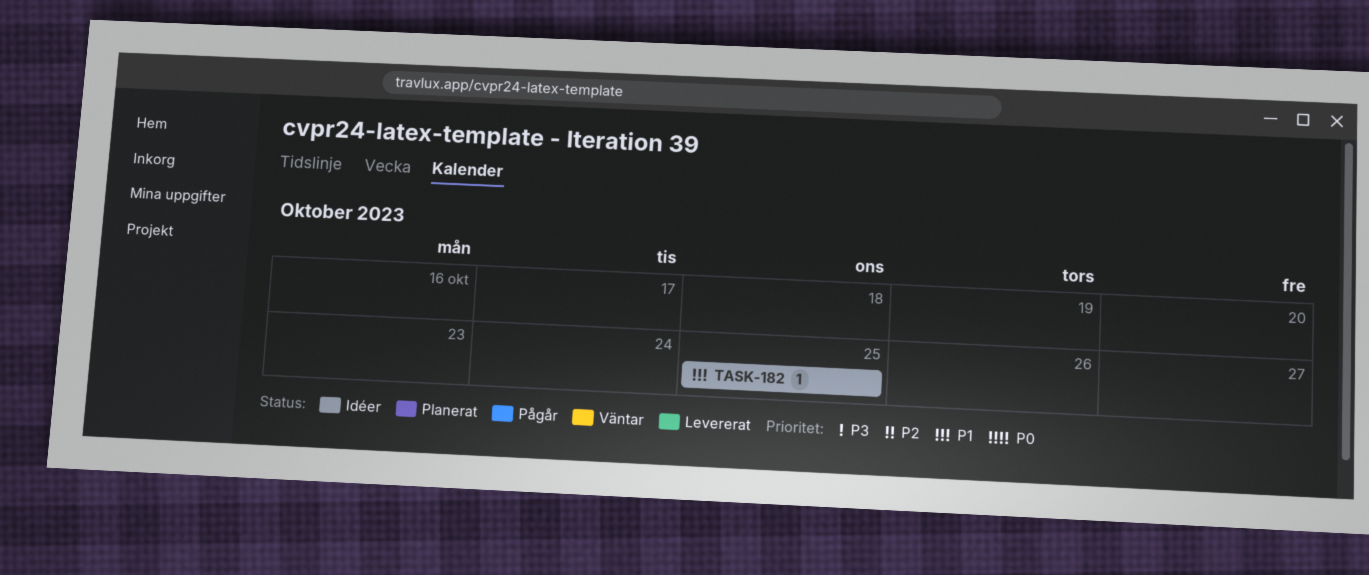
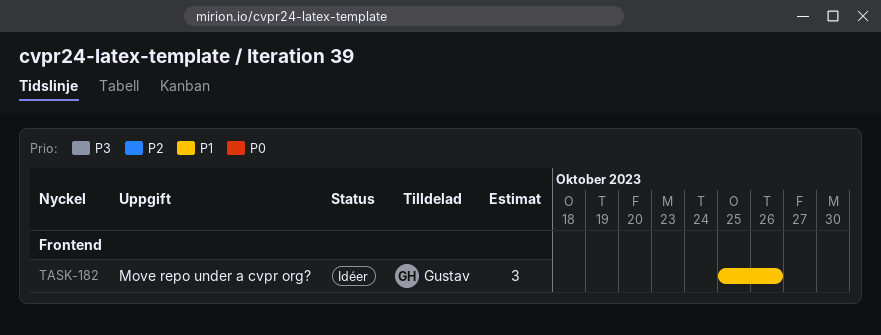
TASK-182, estimate: 1 -> 3
TASK-182, due: Oct 25 -> Oct 26

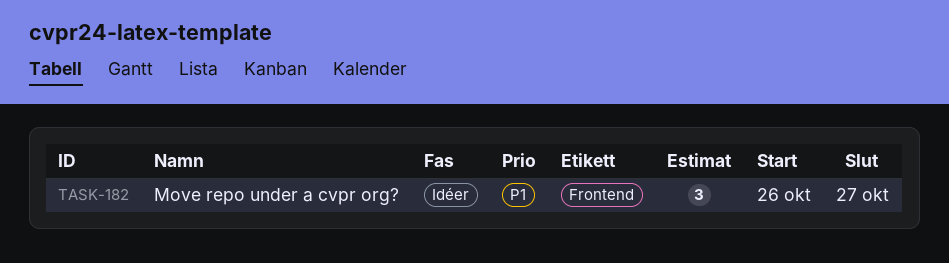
TASK-182, start: Oct 25 -> Oct 26
TASK-182, due: Oct 26 -> Oct 27

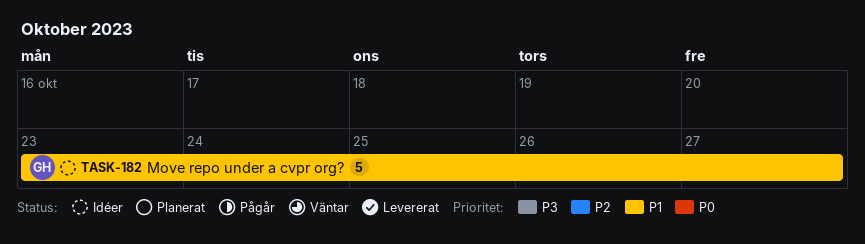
TASK-182, estimate: 3 -> 5
TASK-182, start: Oct 26 -> Oct 23

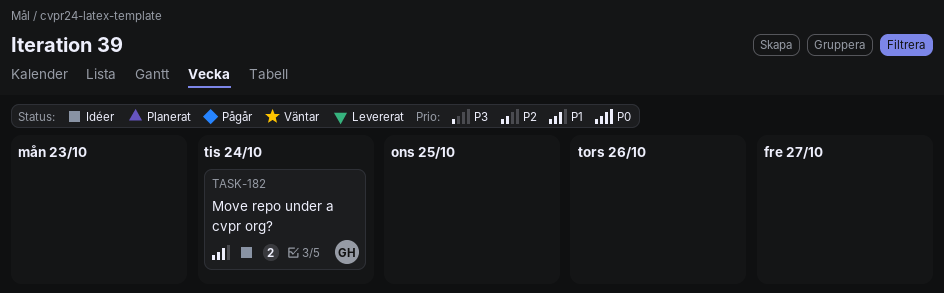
TASK-182, estimate: 5 -> 2
TASK-182, due: Oct 27 -> Oct 24

